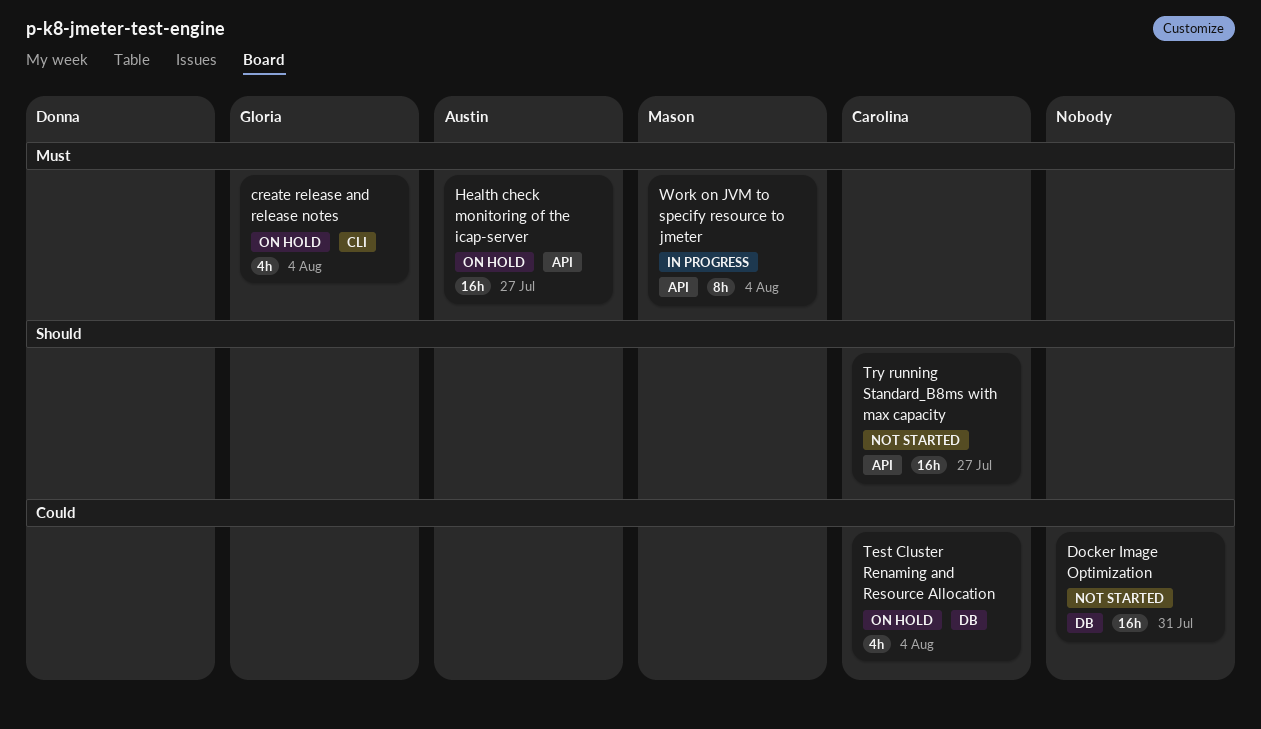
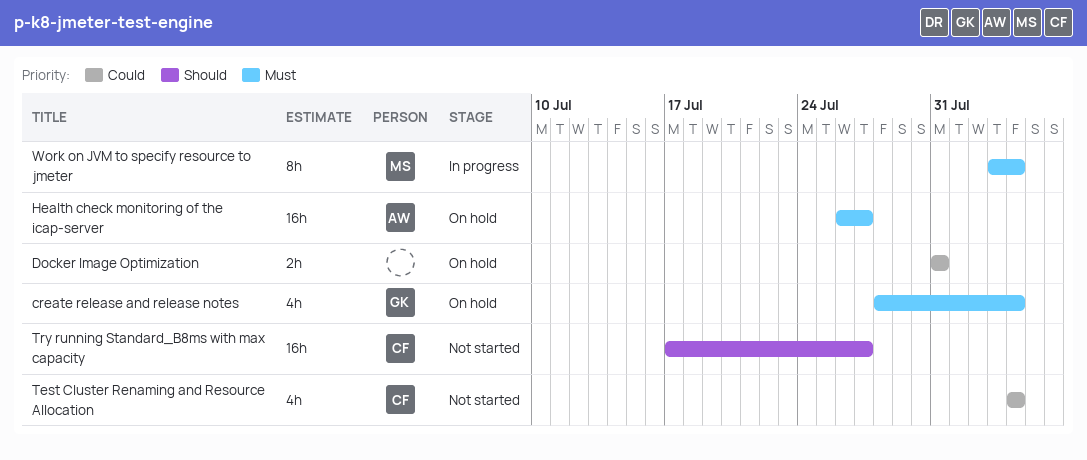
Docker Image Optimization, status: Not started -> On hold
Docker Image Optimization, estimate: 16h -> 2h
Test Cluster Renaming and Resource Allocation, status: On hold -> Not started

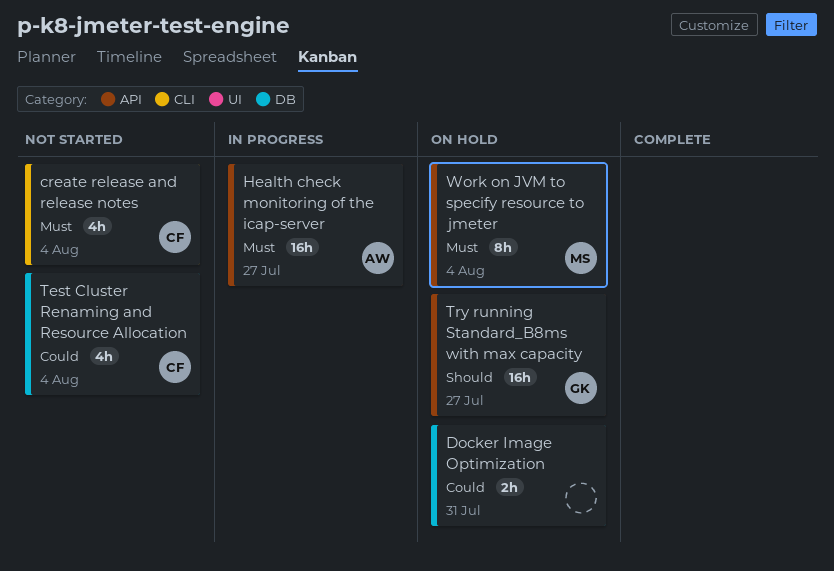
create release and release notes, status: On hold -> Not started
create release and release notes, owner: GK -> CF
Health check monitoring of the icap-server, status: On hold -> In progress
Try running Standard_B8ms with max capacity, status: Not started -> On hold
Try running Standard_B8ms with max capacity, owner: CF -> GK
Work on JVM to specify resource to jmeter, status: In progress -> On hold

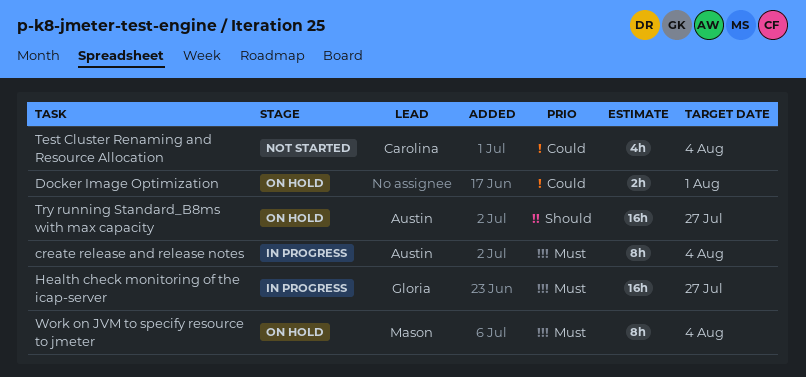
create release and release notes, status: Not started -> In progress
create release and release notes, owner: Carolina -> Austin
create release and release notes, estimate: 4h -> 8h
Docker Image Optimization, due: Jul 31 -> Aug 1
Health check monitoring of the icap-server, owner: Austin -> Gloria
Try running Standard_B8ms with max capacity, owner: Gloria -> Austin

